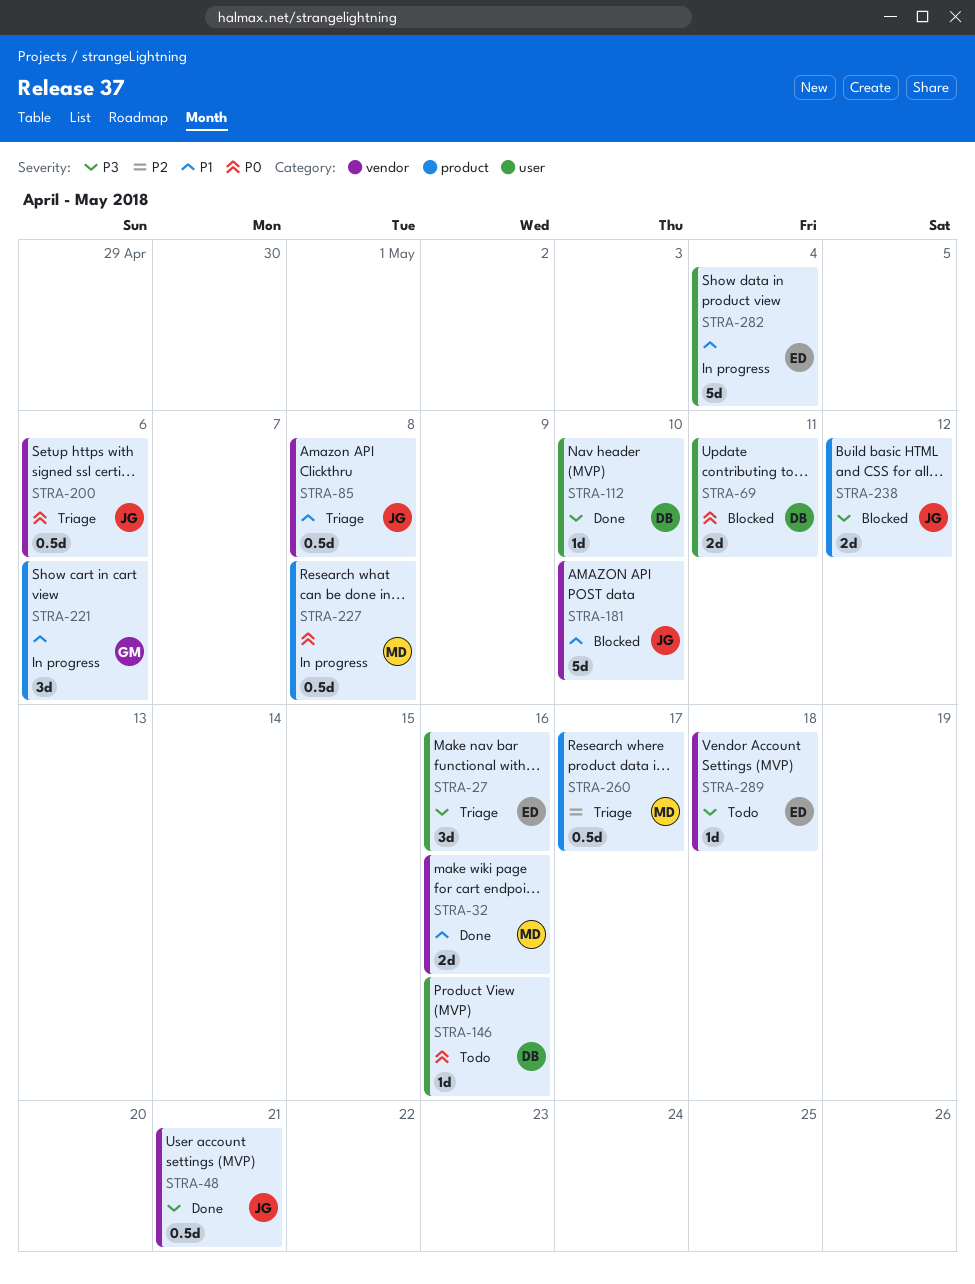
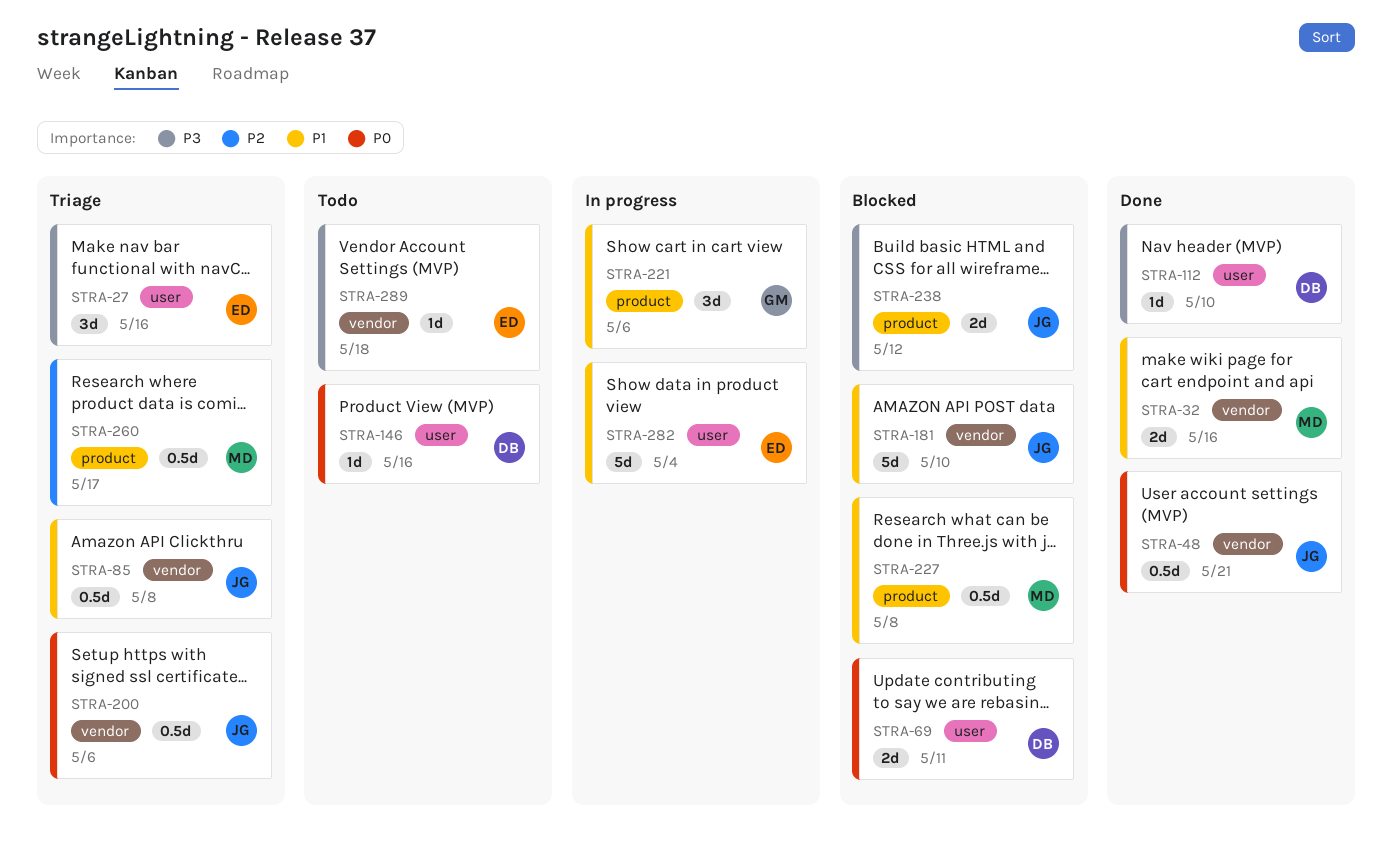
STRA-48, priority: P3 -> P0
STRA-227, status: In progress -> Blocked
STRA-227, priority: P0 -> P1

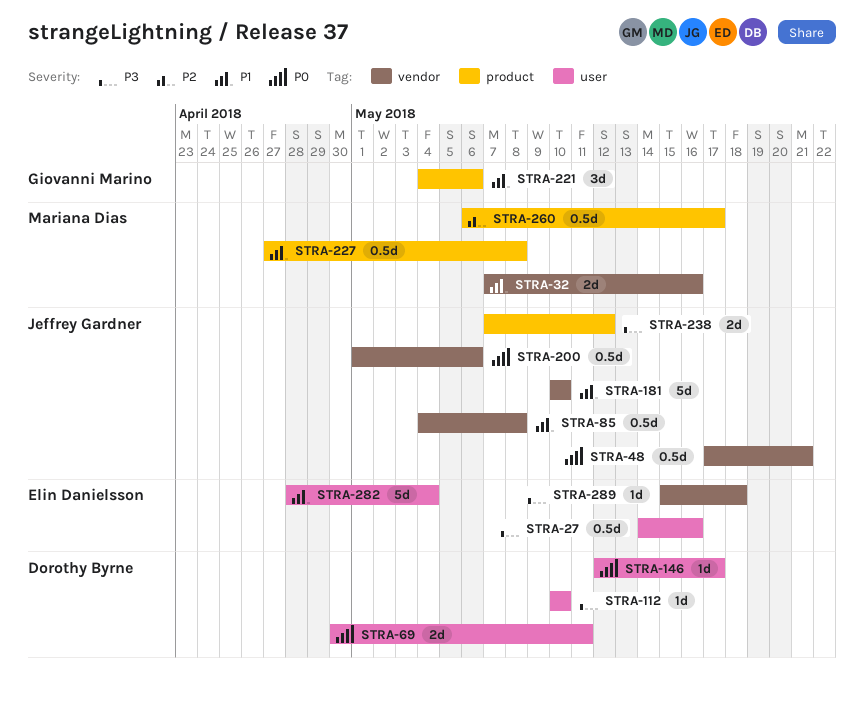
STRA-27, estimate: 3d -> 0.5d
STRA-146, due: May 16 -> May 17

